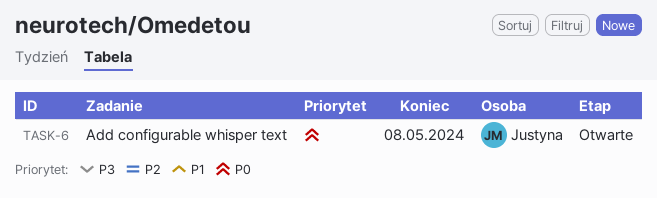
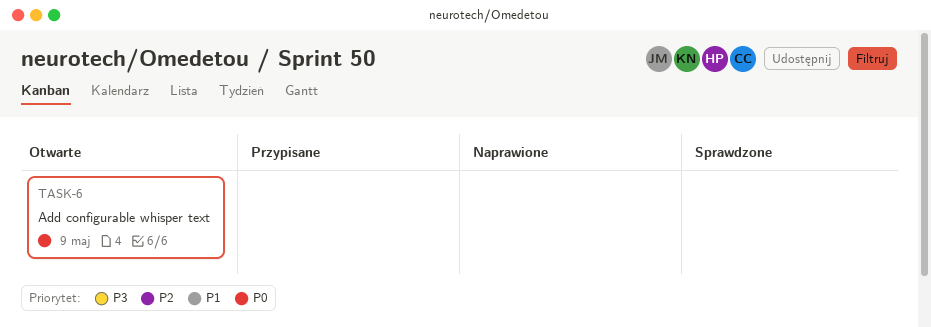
TASK-6, due: May 8 -> May 9

